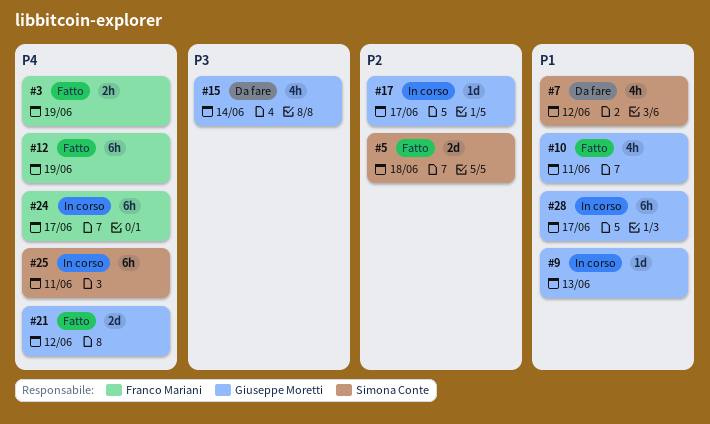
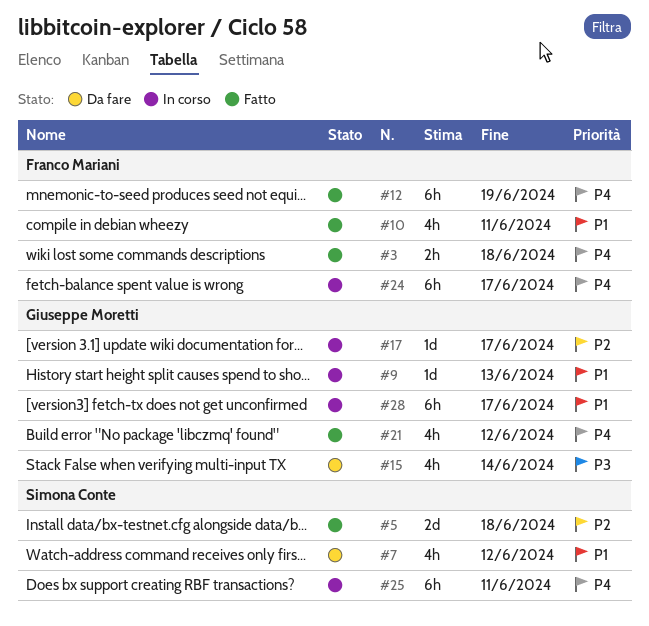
#3, due: Jun 19 -> Jun 18
#10, owner: Giuseppe Moretti -> Franco Mariani
#21, estimate: 2d -> 4h

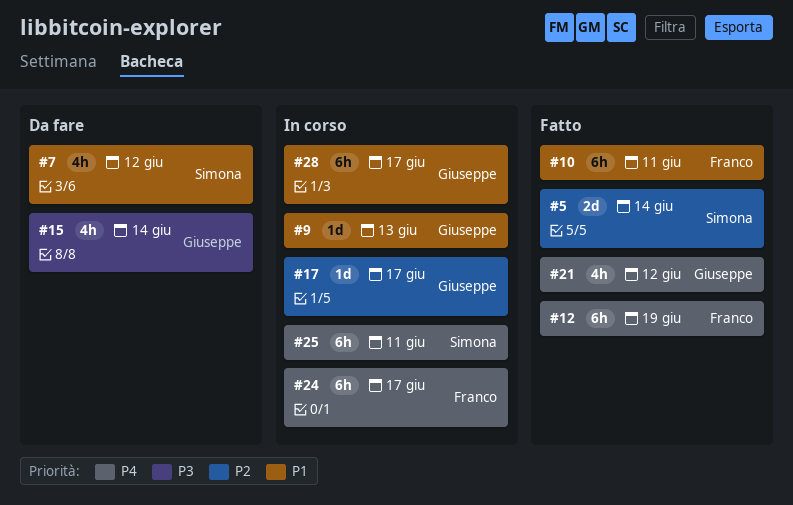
#3: present -> none
#5, due: Jun 18 -> Jun 14
#10, estimate: 4h -> 6h

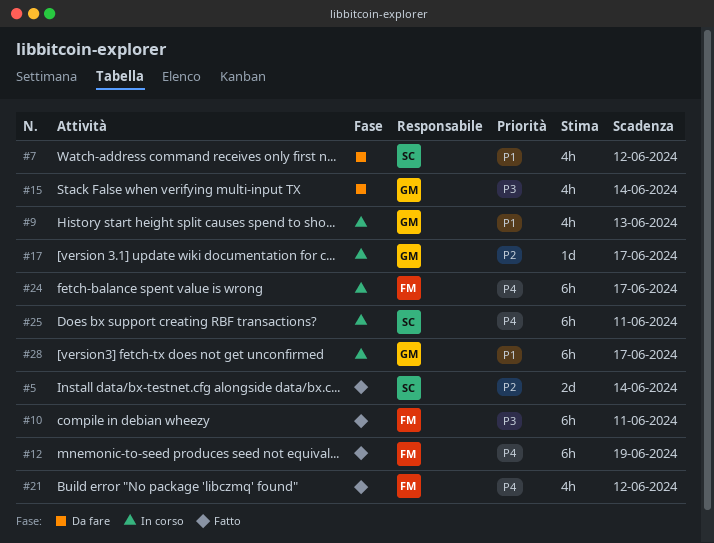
#9, estimate: 1d -> 4h
#10, priority: P1 -> P3
#21, owner: Giuseppe -> Franco

